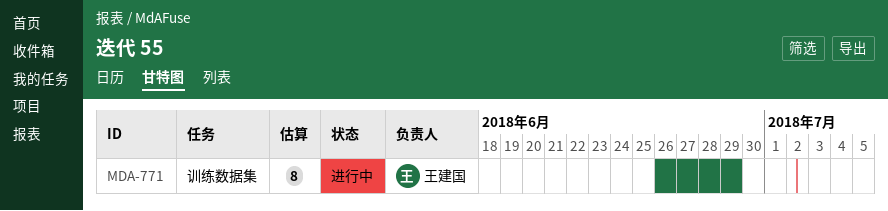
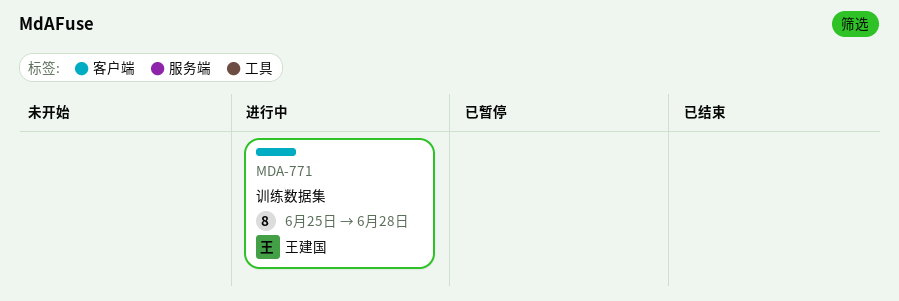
MDA-771, start: Jun 26 -> Jun 25
MDA-771, due: Jun 29 -> Jun 28

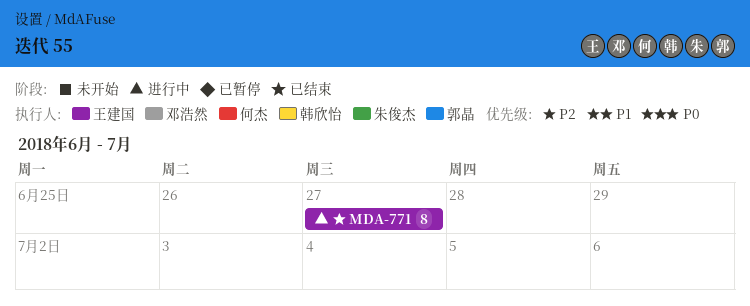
MDA-771, start: Jun 25 -> Jun 27
MDA-771, due: Jun 28 -> Jun 27

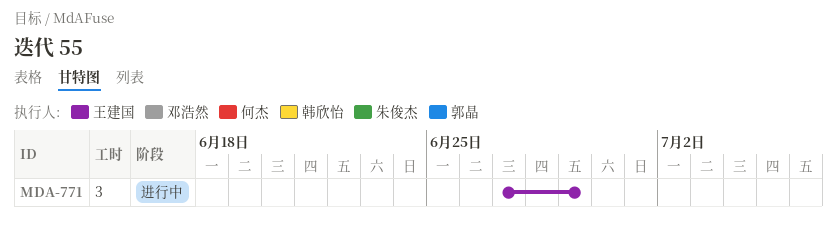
MDA-771, estimate: 8 -> 3
MDA-771, due: Jun 27 -> Jun 29

